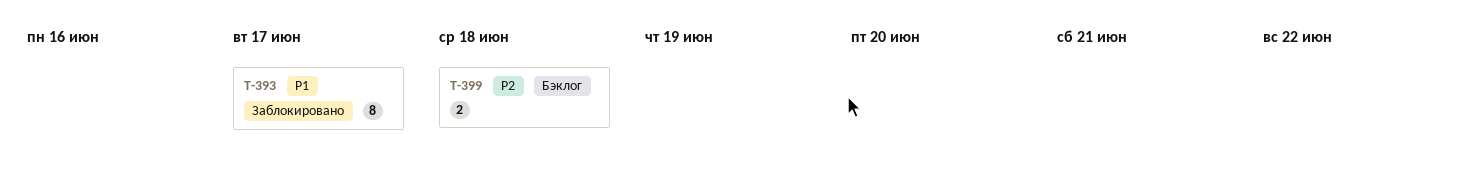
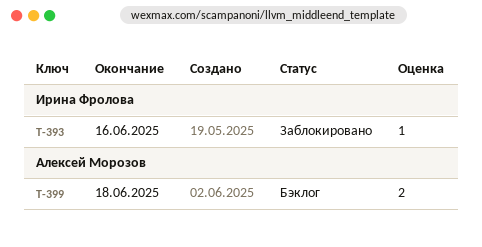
T-393, estimate: 8 -> 1
T-393, due: Jun 17 -> Jun 16

